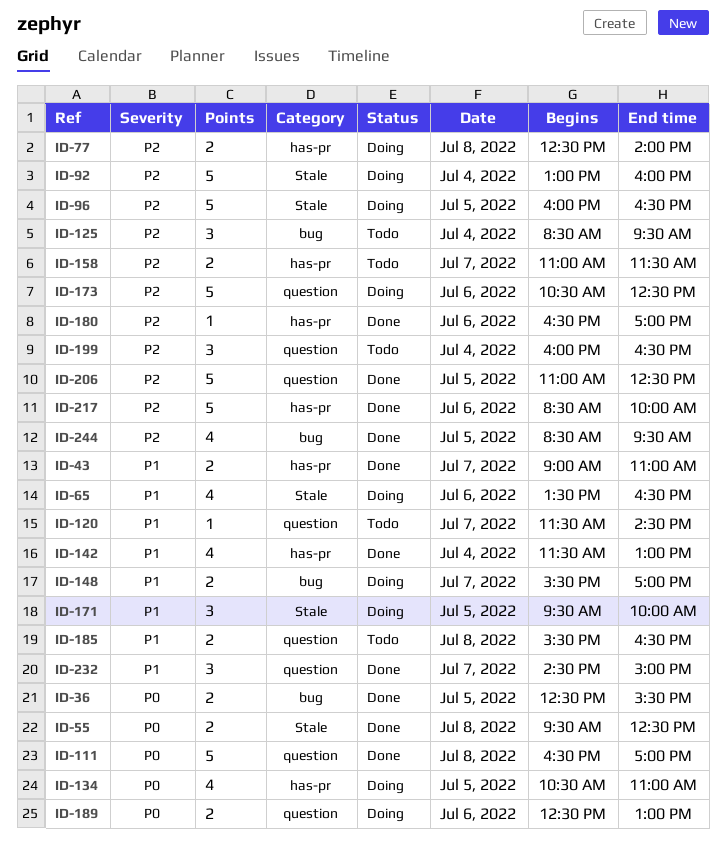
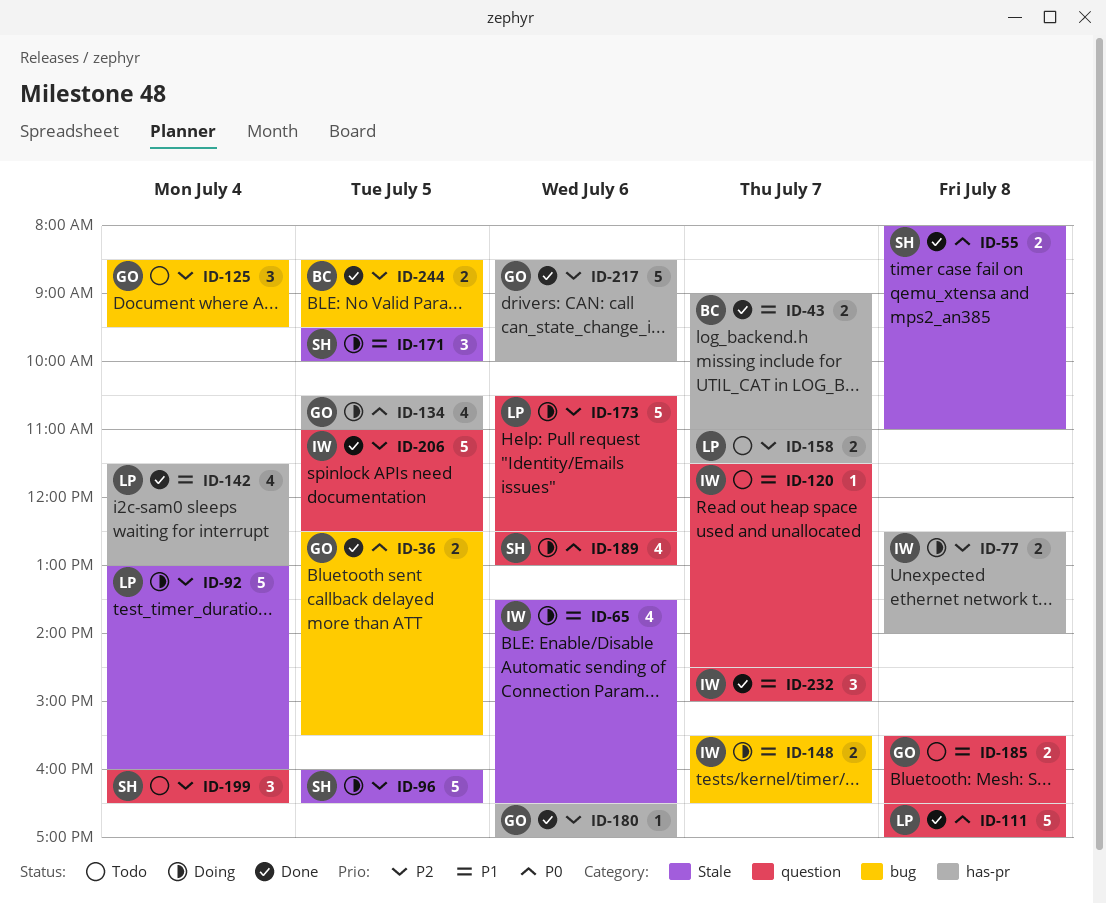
ID-55, begins: 09:30 -> 08:00
ID-55, ends: 12:30 -> 11:00
ID-148, ends: 17:00 -> 16:30
ID-189, estimate: 2 -> 4
ID-244, estimate: 4 -> 2

